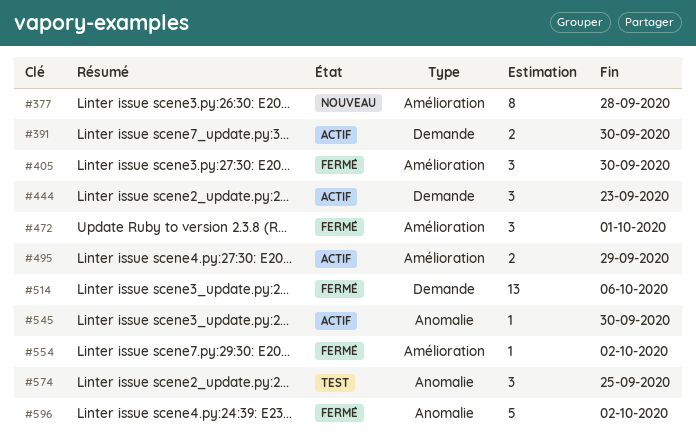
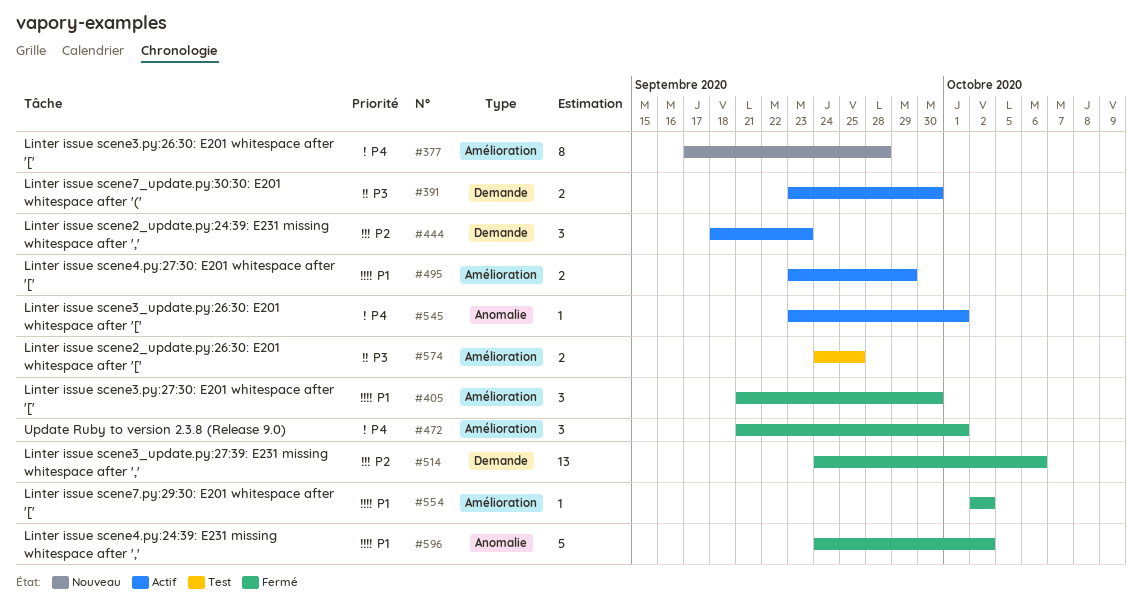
#545, due: Sep 30 -> Oct 1
#574, label: Anomalie -> Amélioration
#574, estimate: 3 -> 2

